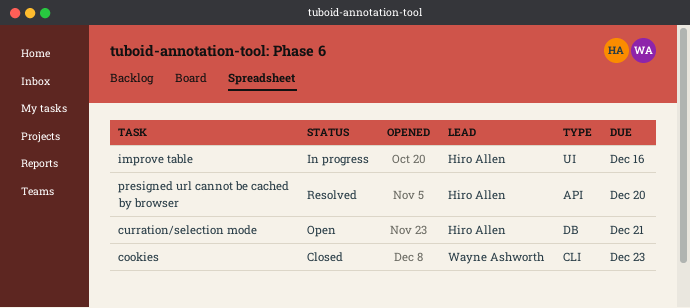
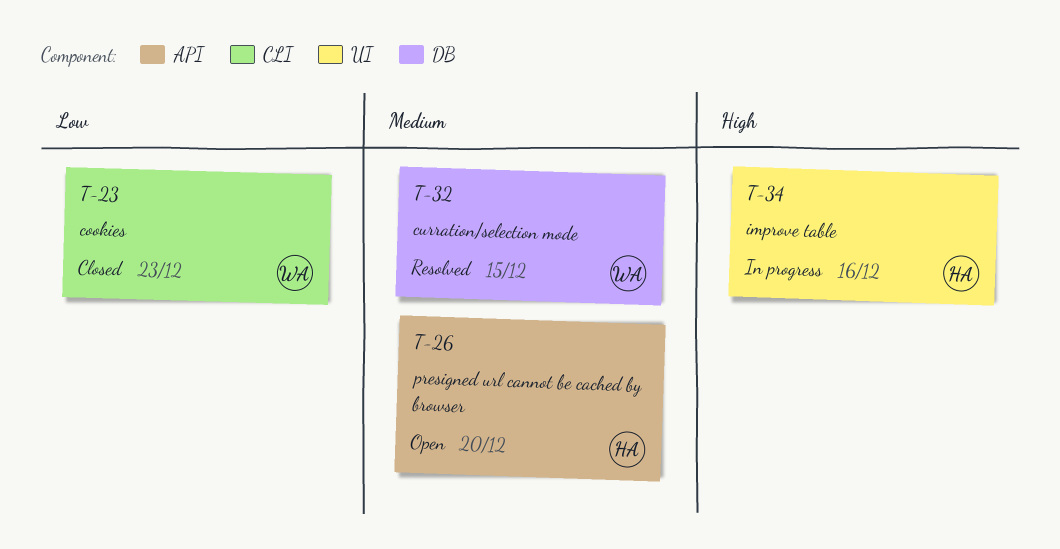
curration/selection mode, status: Open -> Resolved
curration/selection mode, owner: Hiro Allen -> Wayne Ashworth
curration/selection mode, due: Dec 21 -> Dec 15
presigned url cannot be cached by browser, status: Resolved -> Open

